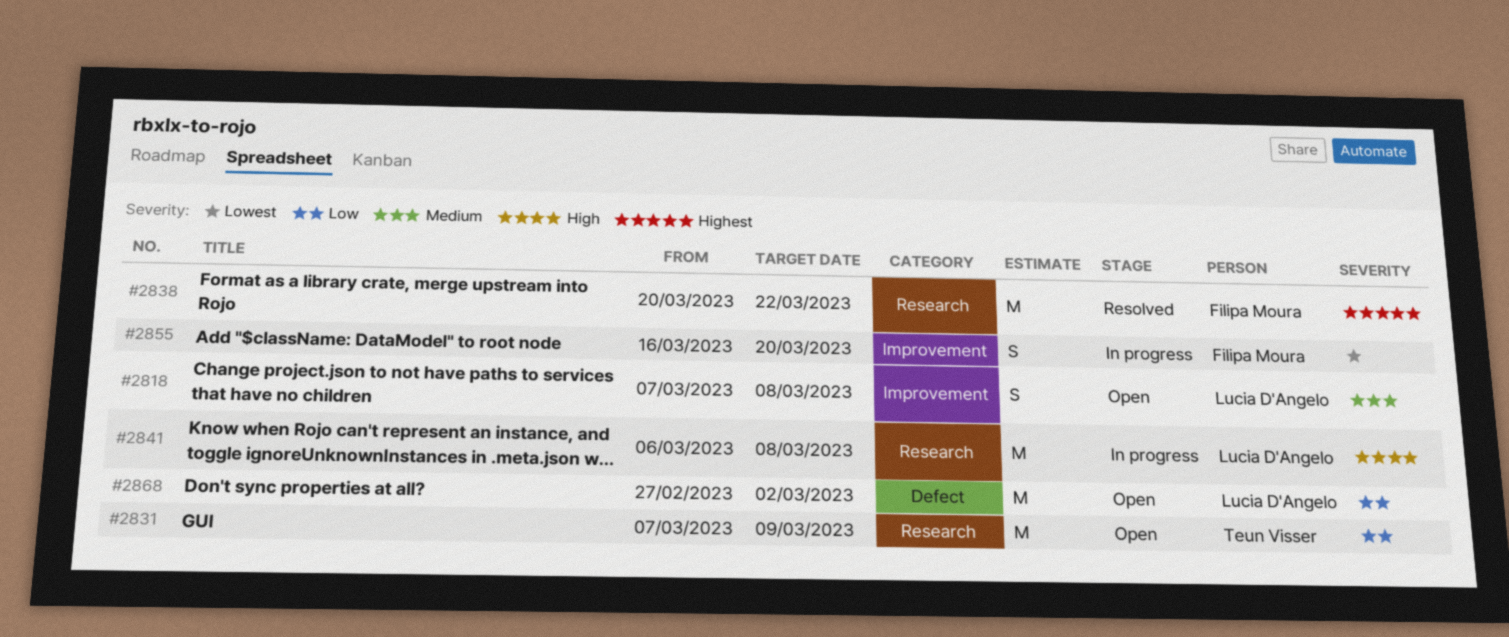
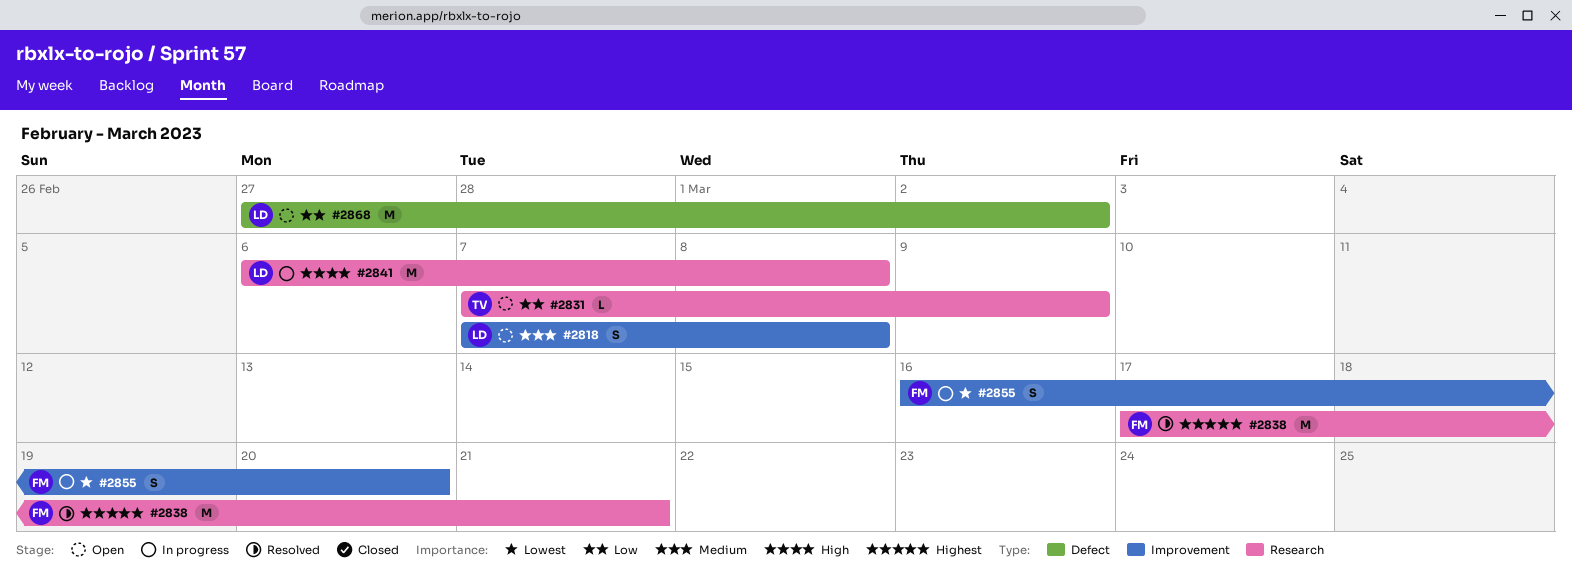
#2831, estimate: M -> L
#2838, start: Mar 20 -> Mar 17
#2838, due: Mar 22 -> Mar 21

